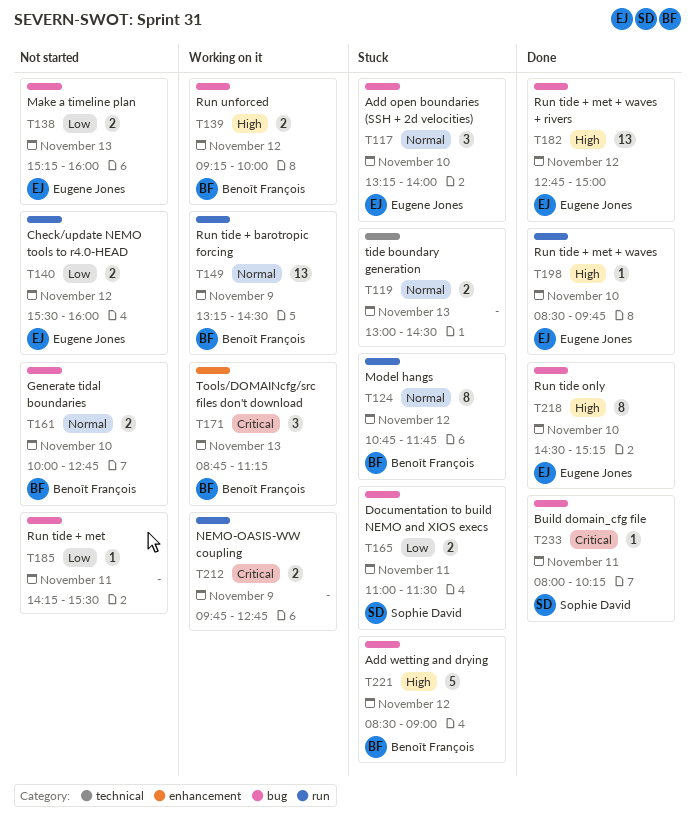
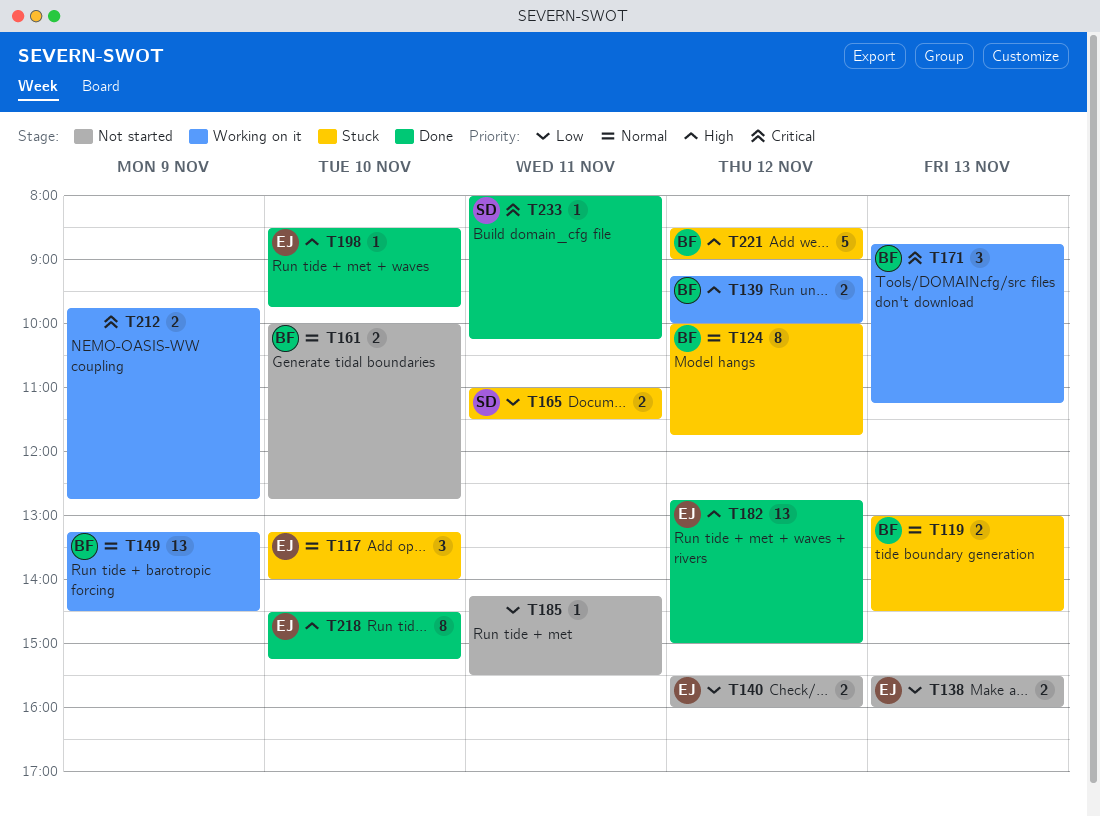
T119, owner: none -> Benoît François
T124, begins: 10:45 -> 10:00
T138, begins: 15:15 -> 15:30

